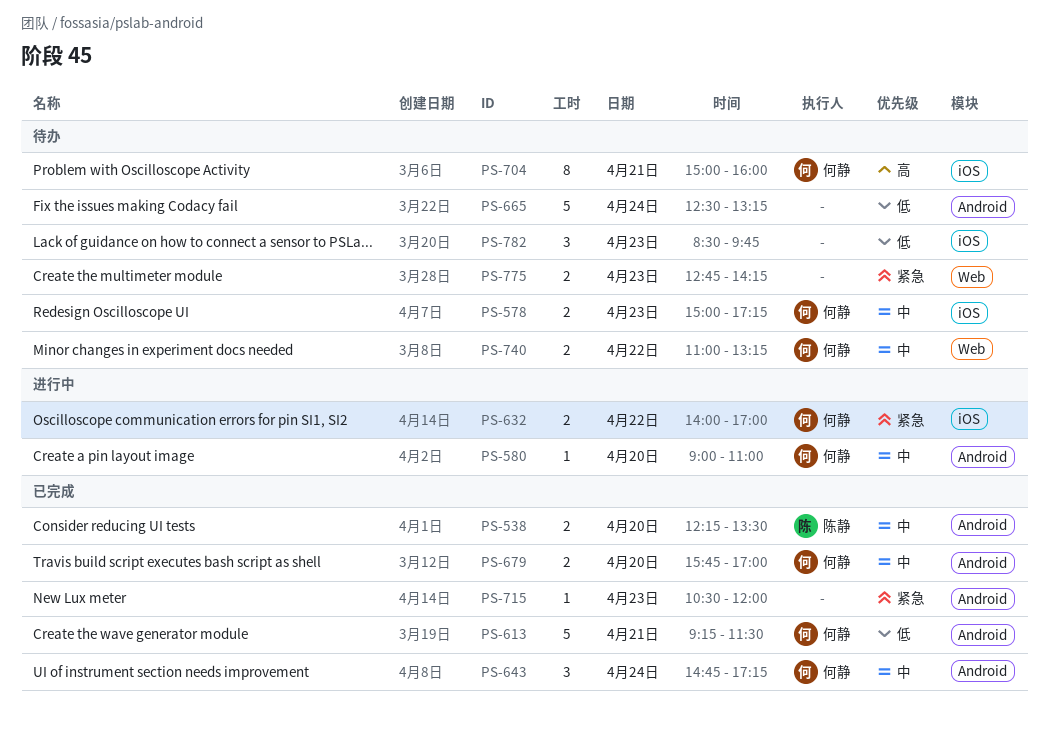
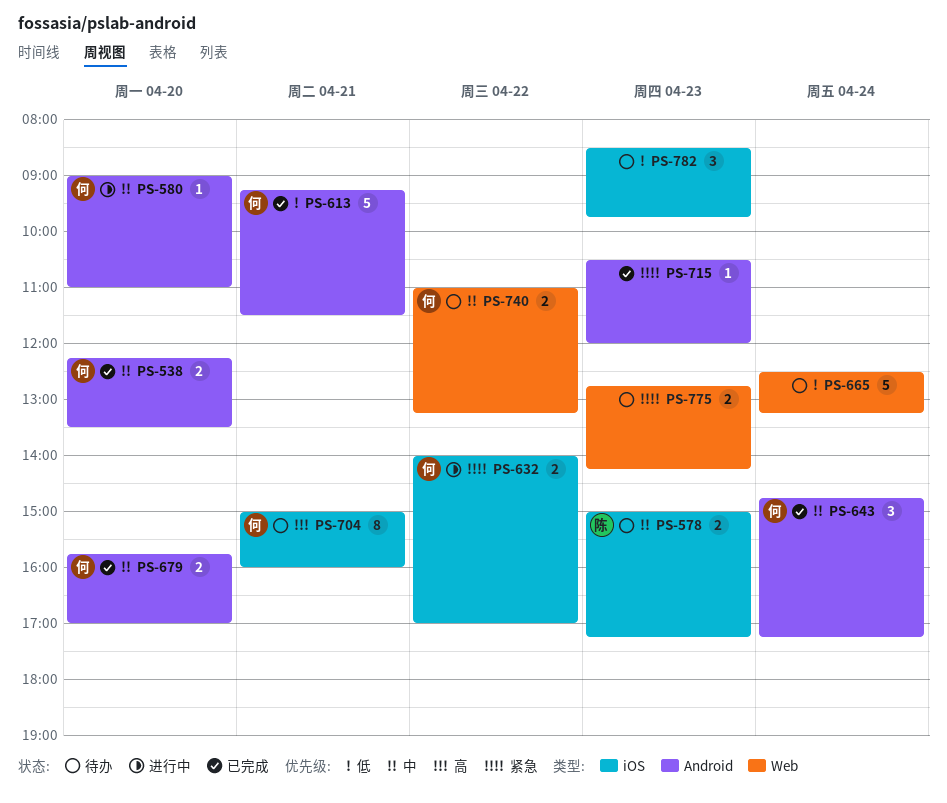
PS-538, owner: 陈静 -> 何静
PS-578, owner: 何静 -> 陈静
PS-665, label: Android -> Web

